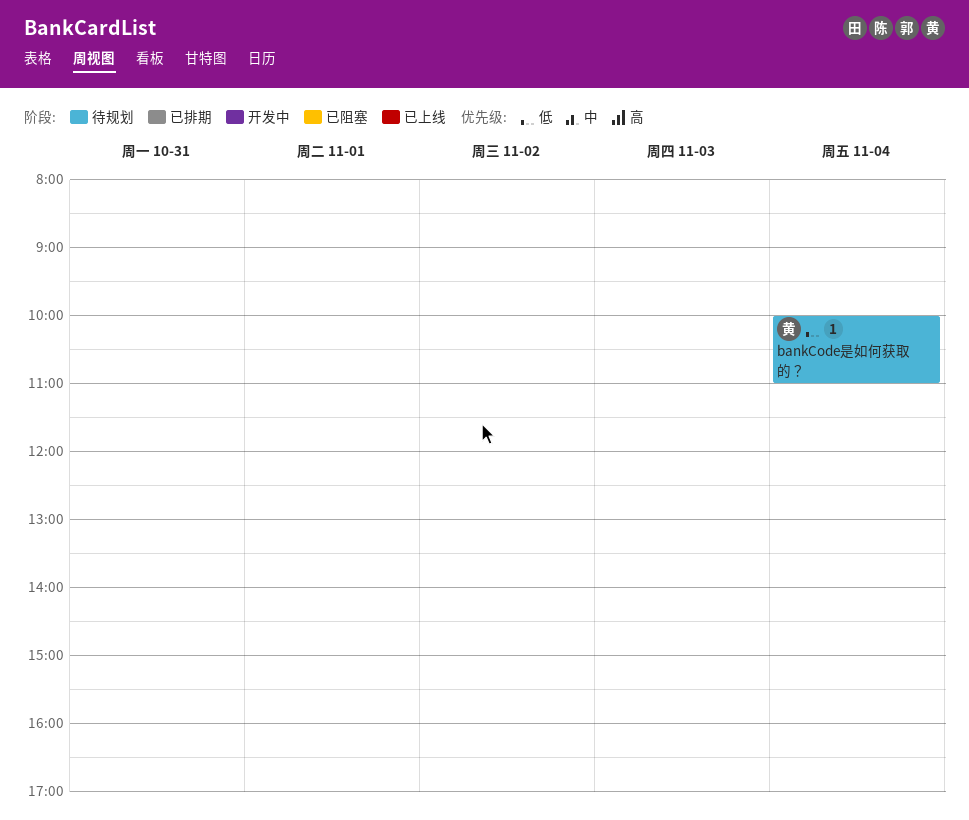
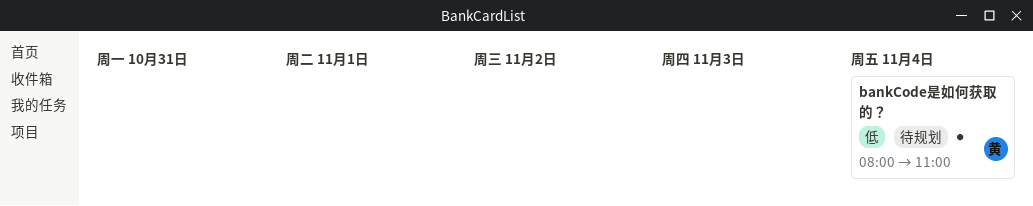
bankCode是如何获取的？, begins: 10:00 -> 08:00

